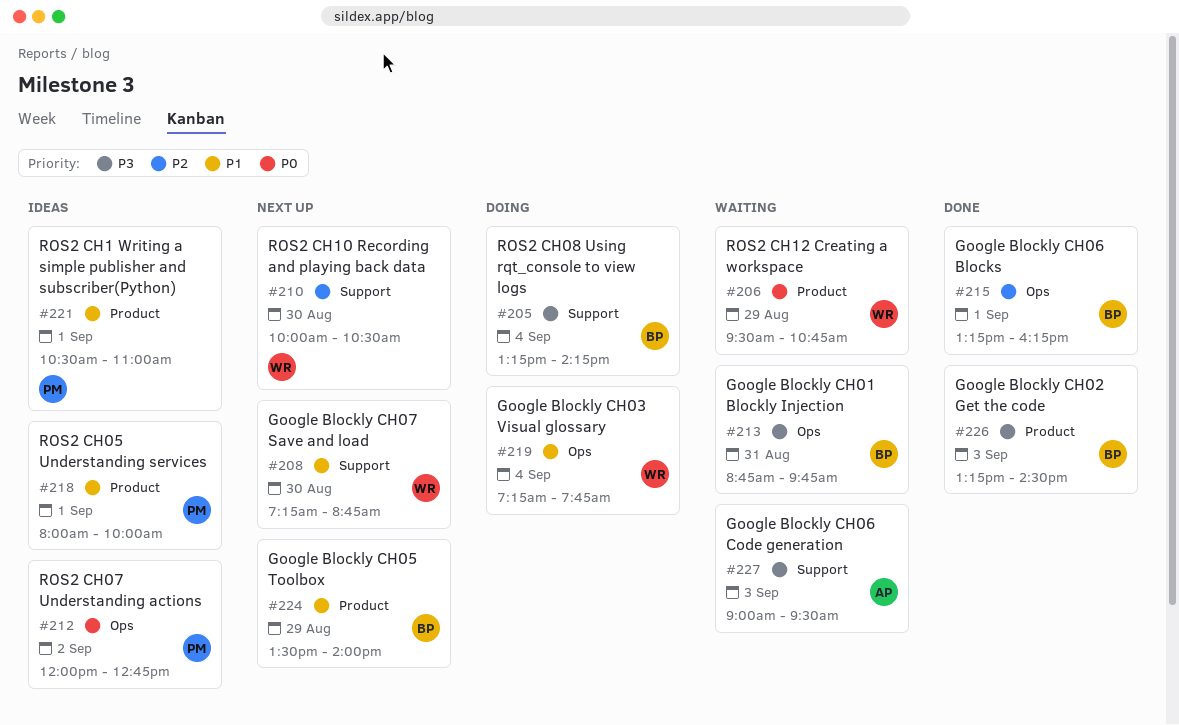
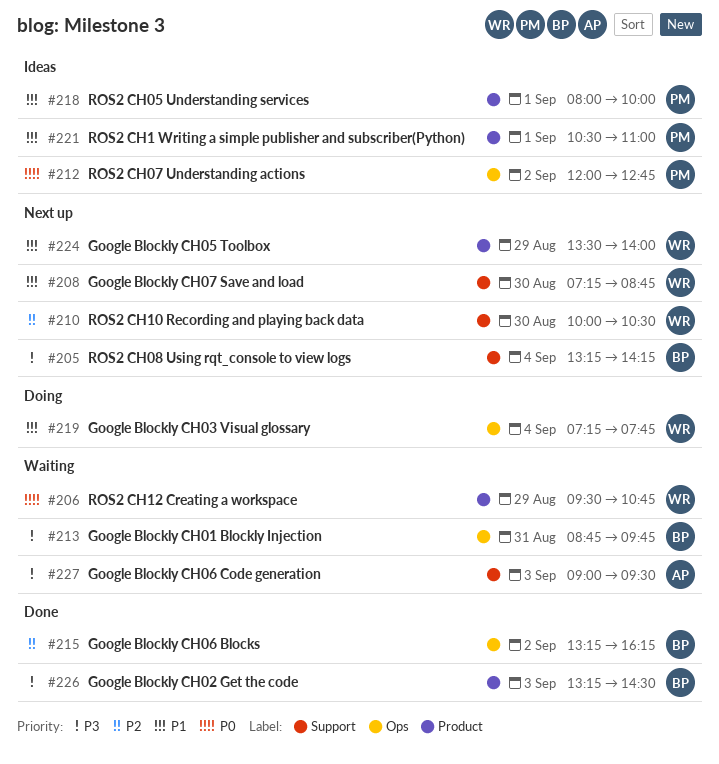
#205, status: Doing -> Next up
#215, day: Sep 1 -> Sep 2
#224, owner: BP -> WR

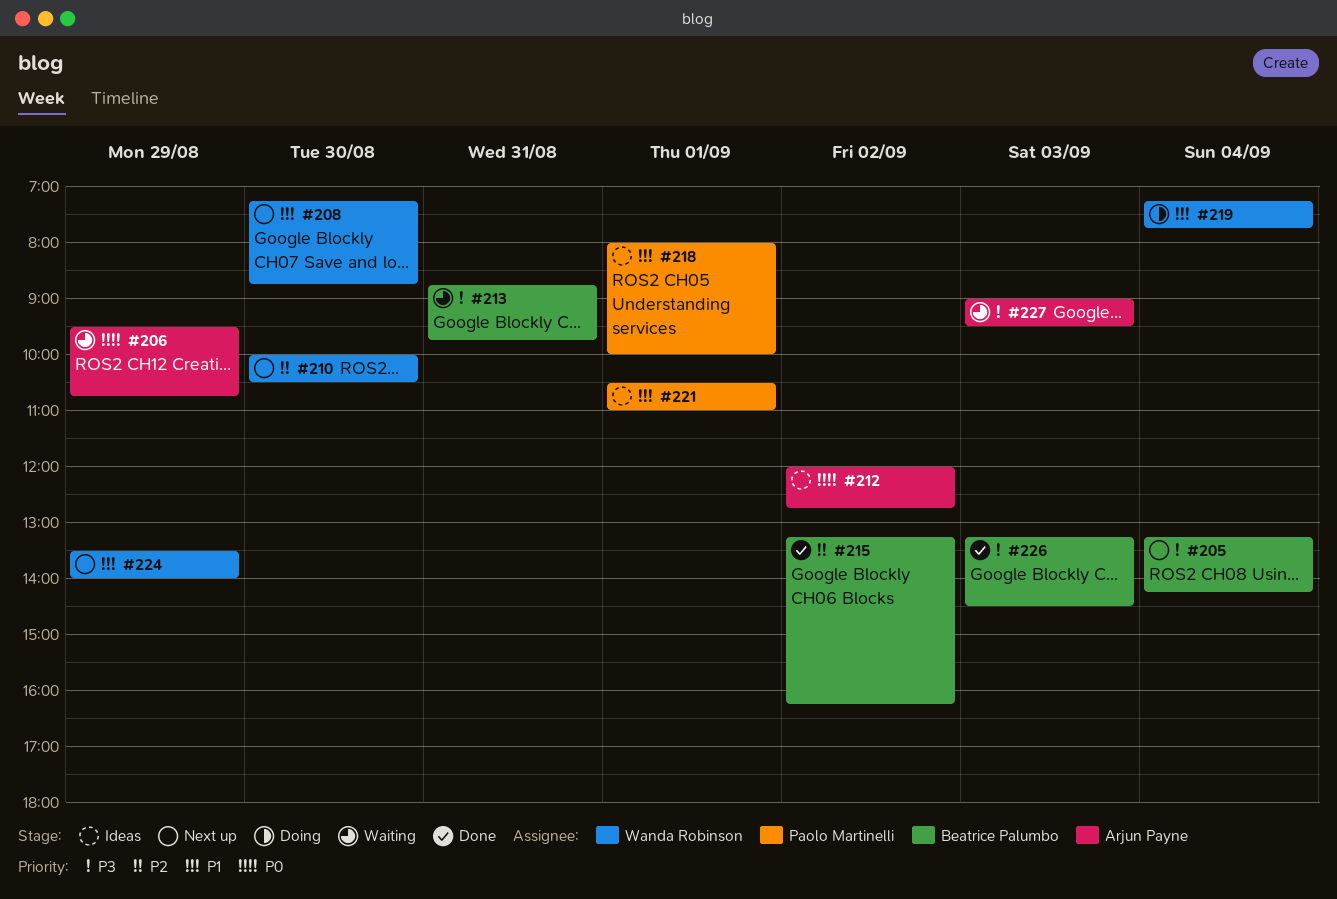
#206, owner: Wanda Robinson -> Arjun Payne
#212, owner: Paolo Martinelli -> Arjun Payne

